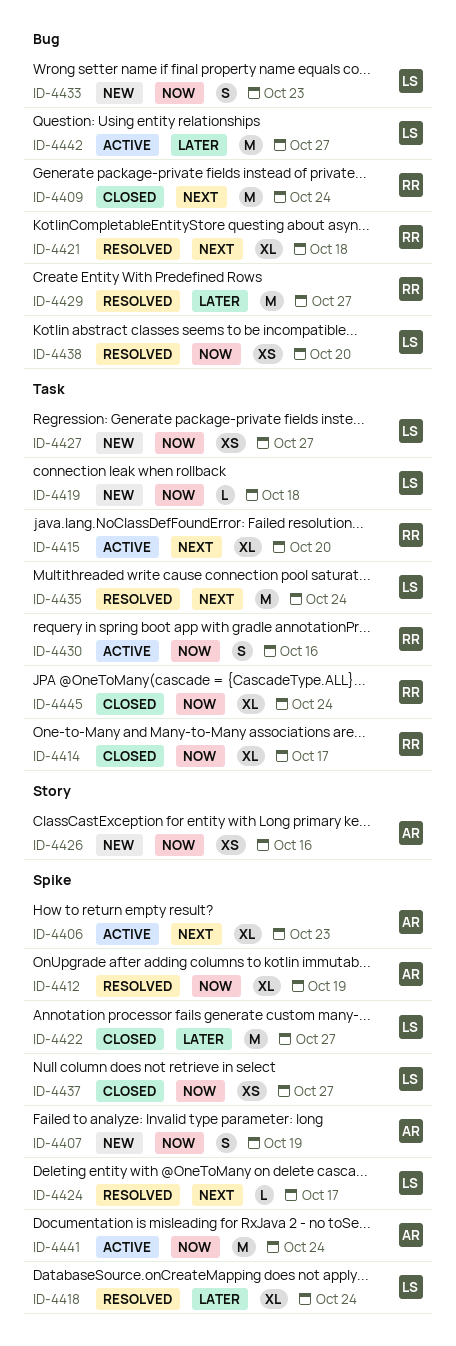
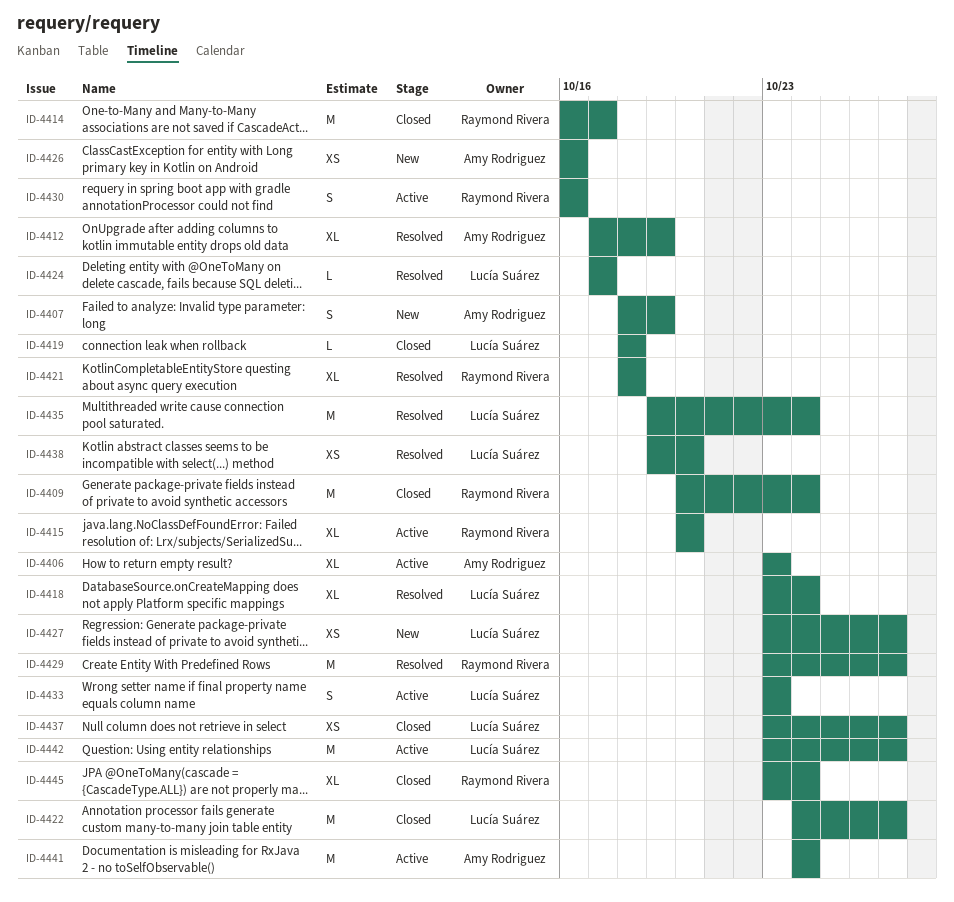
ID-4414, estimate: XL -> M
ID-4419, status: New -> Closed
ID-4433, status: New -> Active

